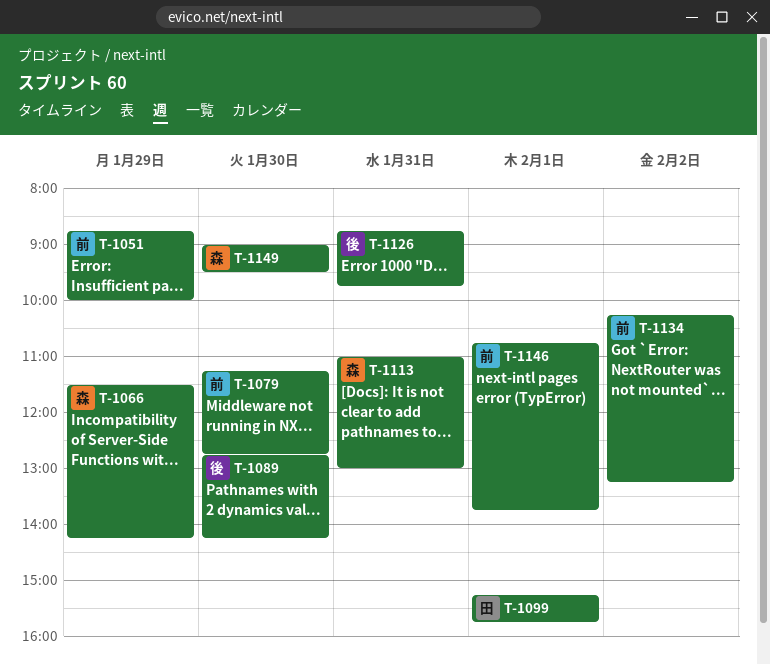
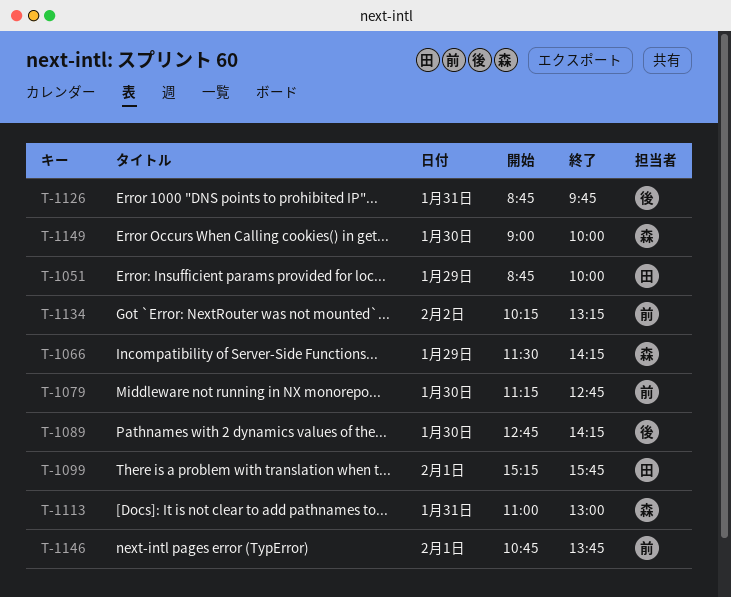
T-1051, owner: 前 -> 田
T-1149, ends: 09:30 -> 10:00

